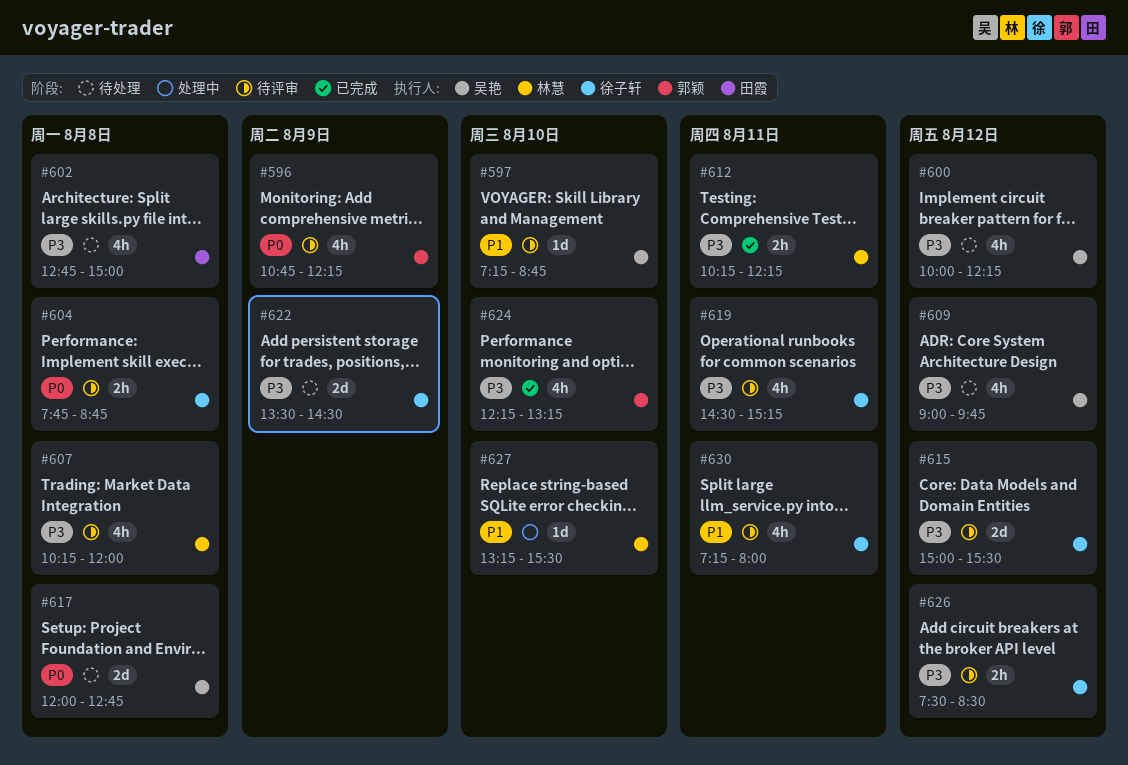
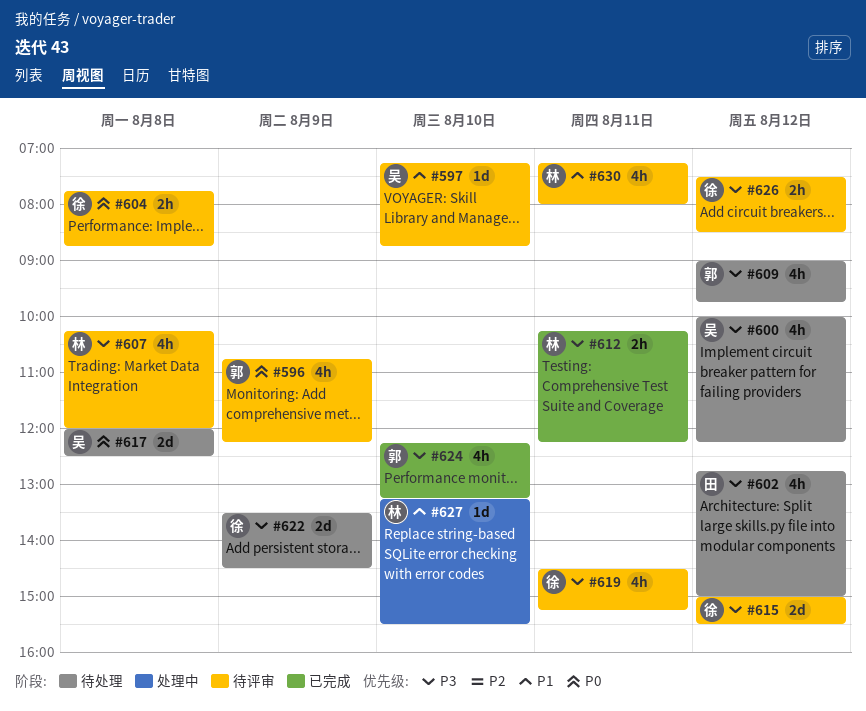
#602, day: Aug 8 -> Aug 12
#609, owner: 吴艳 -> 郭颖
#617, ends: 12:45 -> 12:30
#630, owner: 徐子轩 -> 林慧

